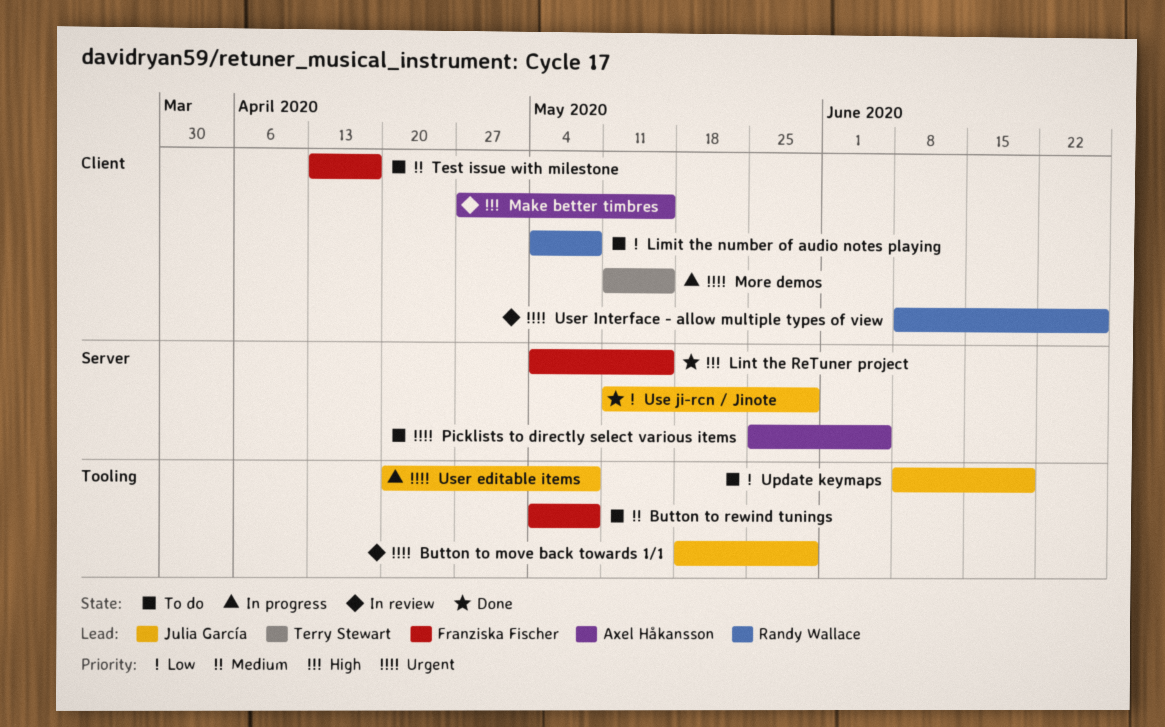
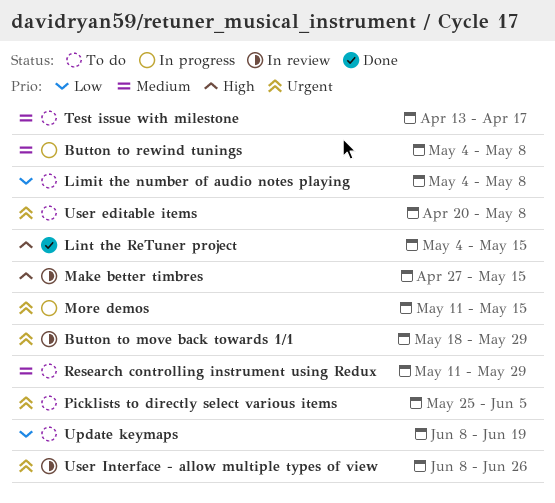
Button to rewind tunings, status: To do -> In progress
Research controlling instrument using Redux: none -> present
Use ji-rcn / Jinote: present -> none
User editable items, status: In progress -> To do

